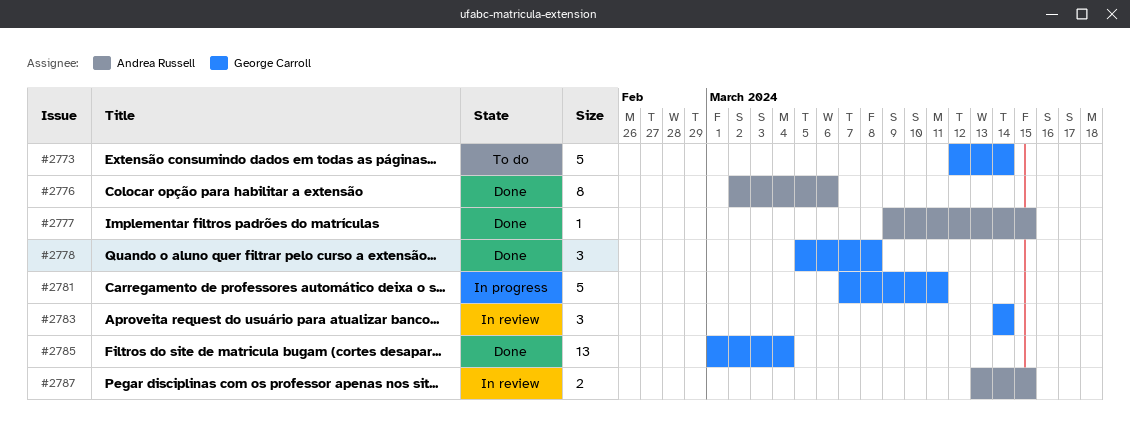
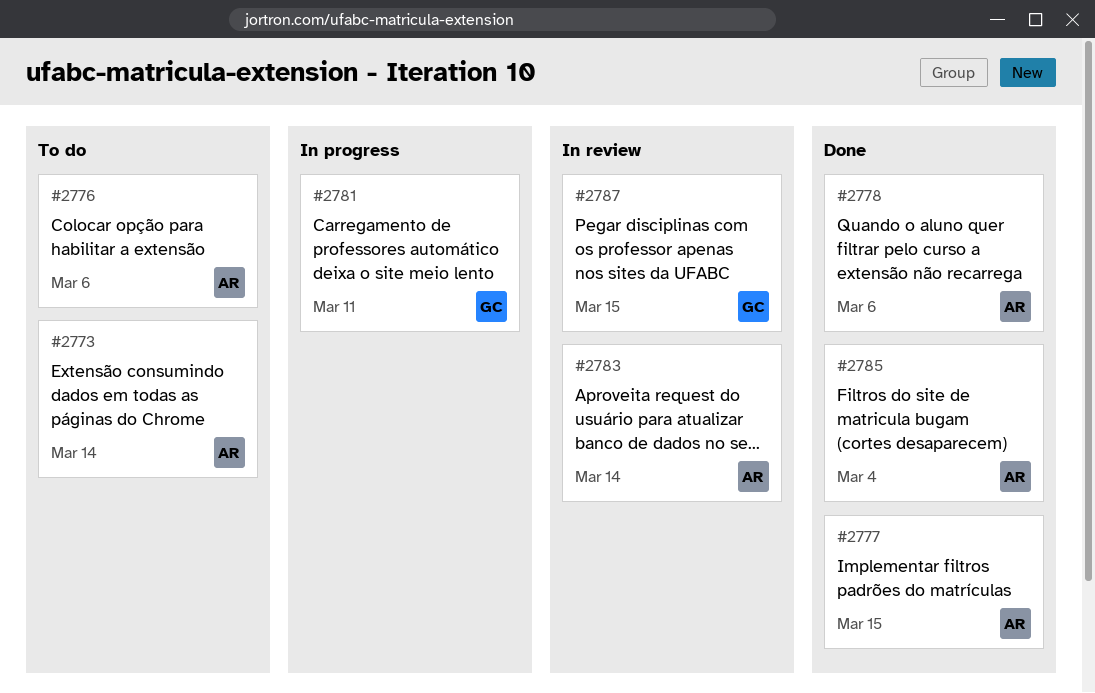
#2773, owner: George Carroll -> Andrea Russell
#2776, status: Done -> To do
#2778, owner: George Carroll -> Andrea Russell
#2778, due: Mar 8 -> Mar 6
#2783, owner: George Carroll -> Andrea Russell
#2785, owner: George Carroll -> Andrea Russell
#2787, owner: Andrea Russell -> George Carroll

